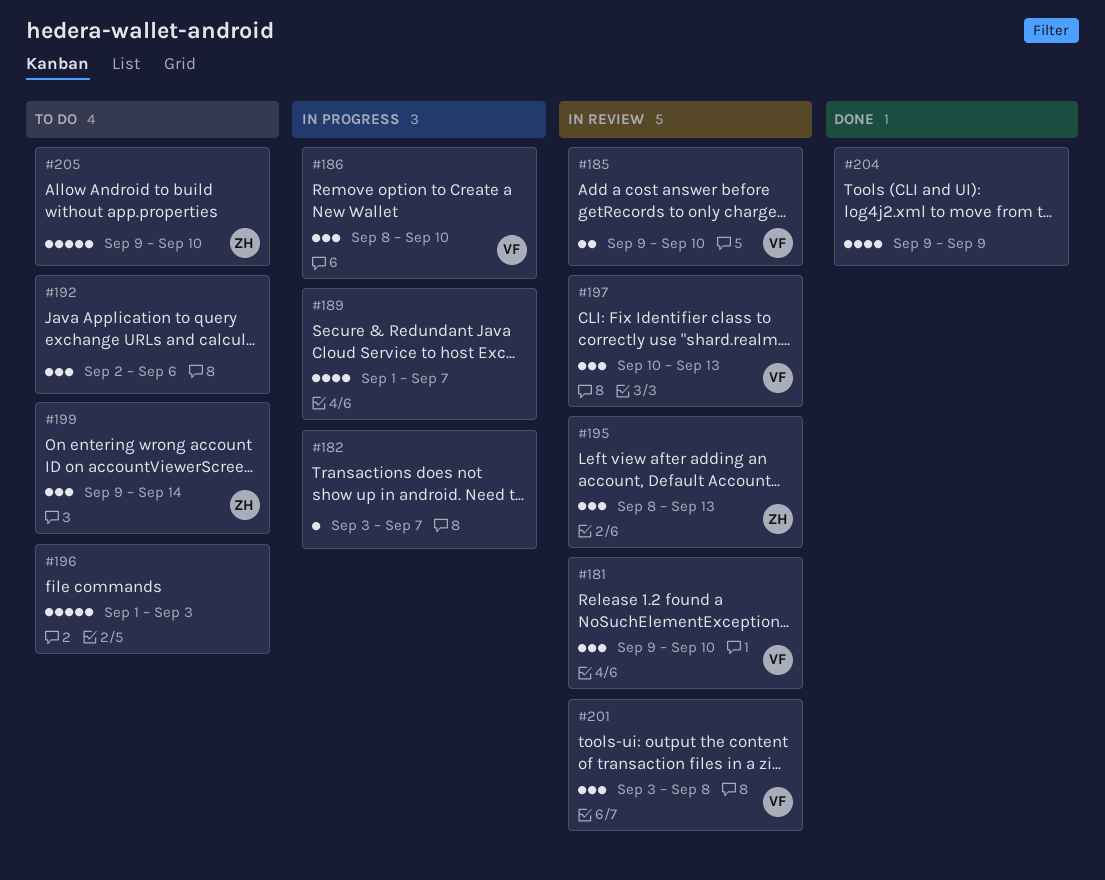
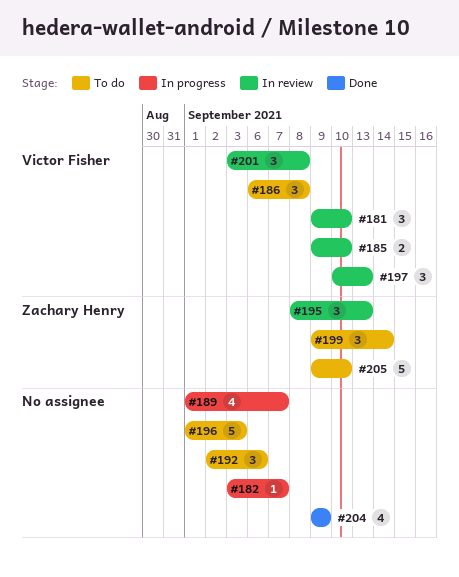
#186, status: In progress -> To do
#186, start: Sep 8 -> Sep 6
#186, due: Sep 10 -> Sep 8

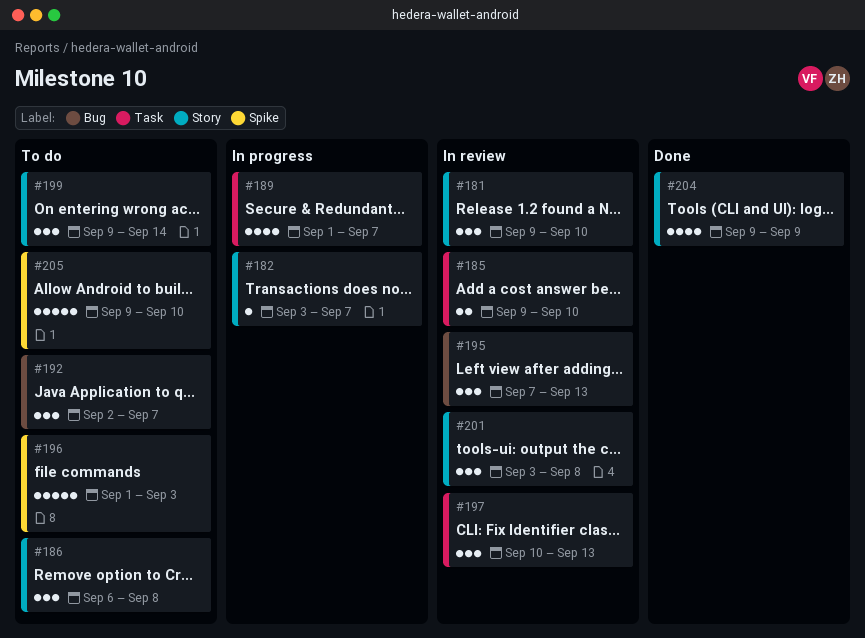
#192, due: Sep 6 -> Sep 7
#195, start: Sep 8 -> Sep 7

